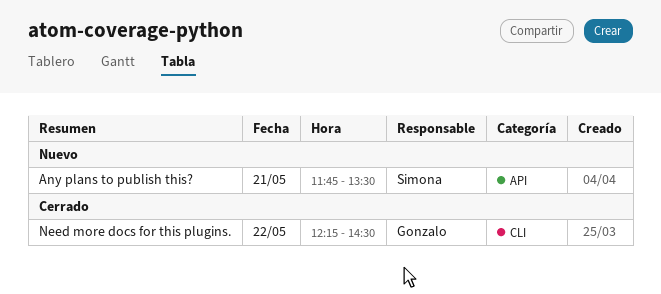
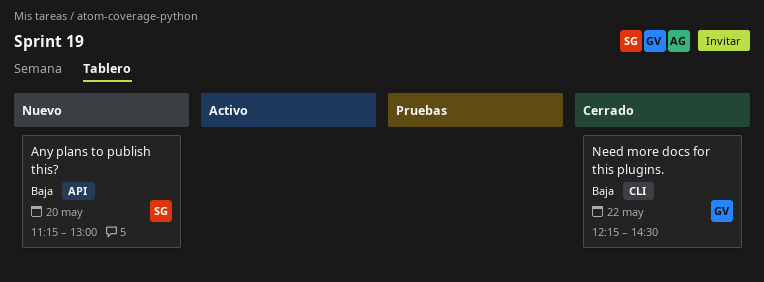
Any plans to publish this?, day: May 21 -> May 20
Any plans to publish this?, begins: 11:45 -> 11:15
Any plans to publish this?, ends: 13:30 -> 13:00

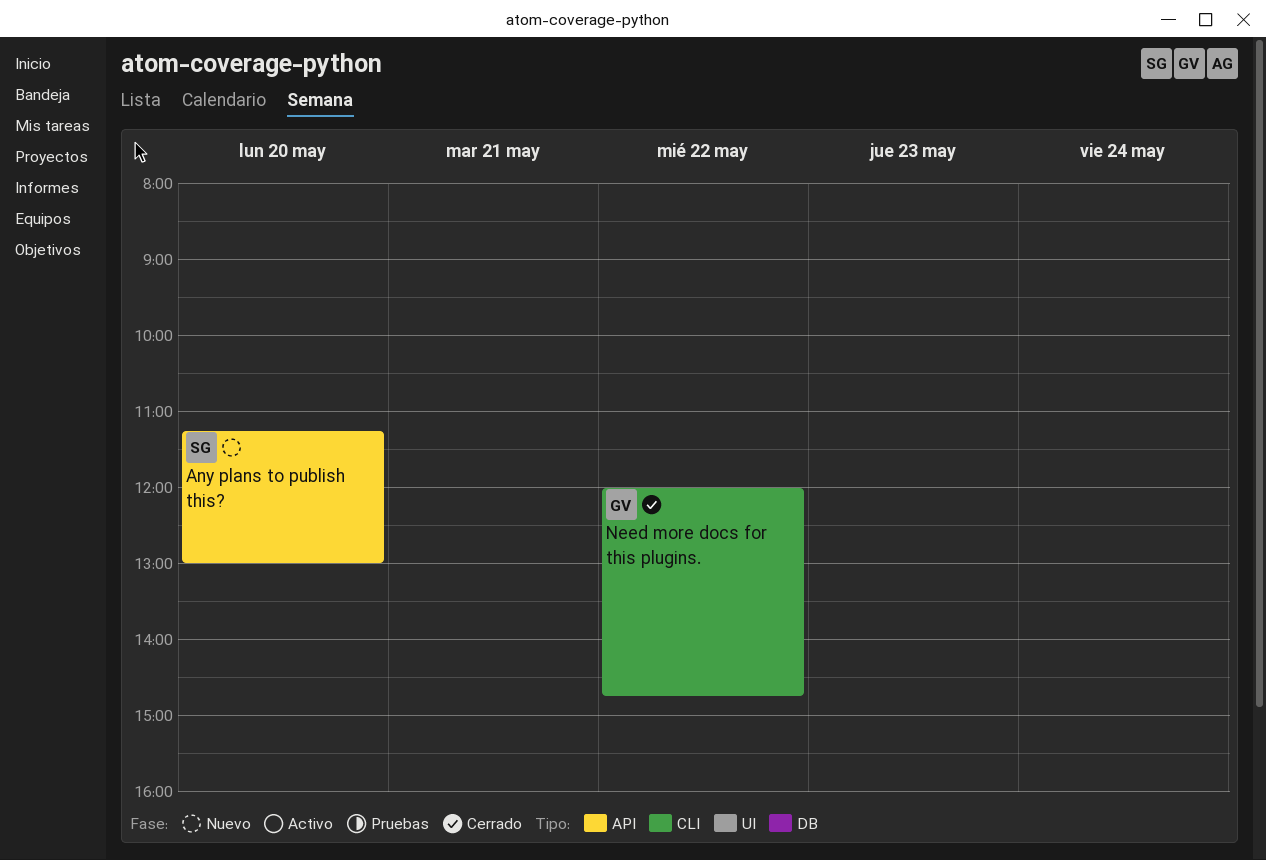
Need more docs for this plugins., begins: 12:15 -> 12:00
Need more docs for this plugins., ends: 14:30 -> 14:45

